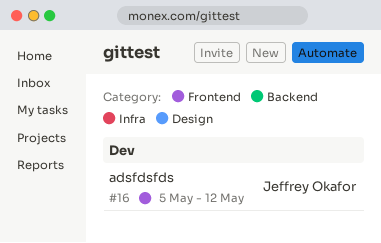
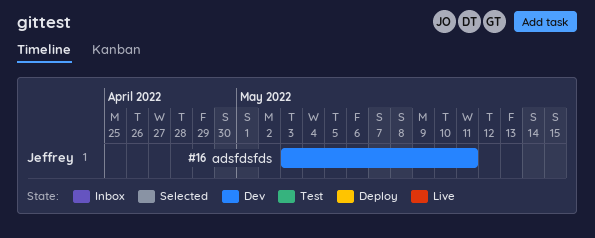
#16, start: May 5 -> May 3
#16, due: May 12 -> May 11

